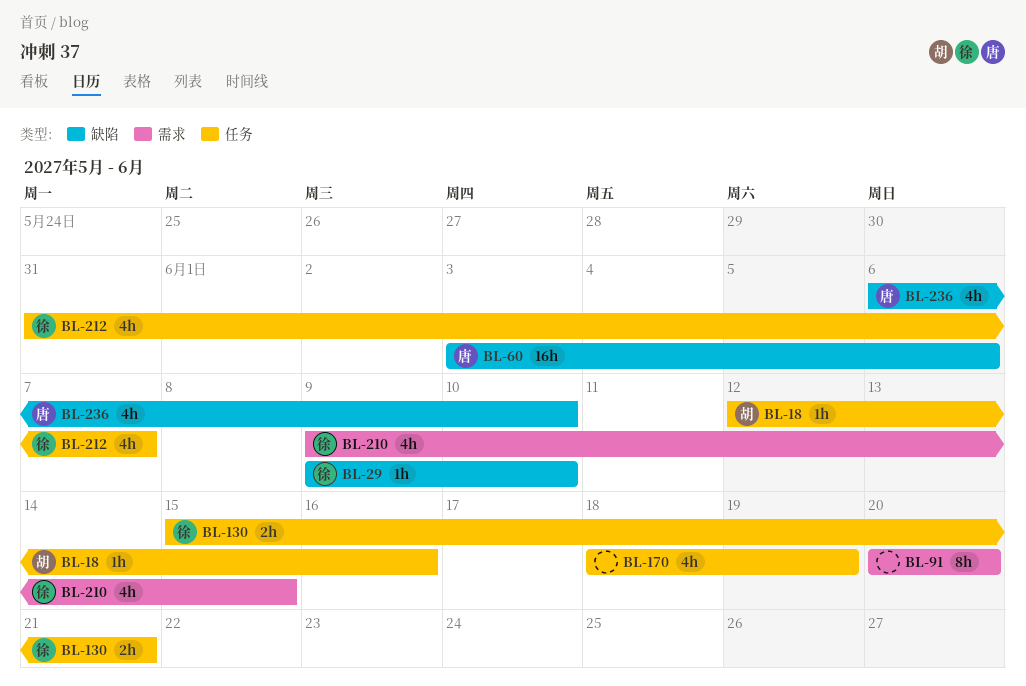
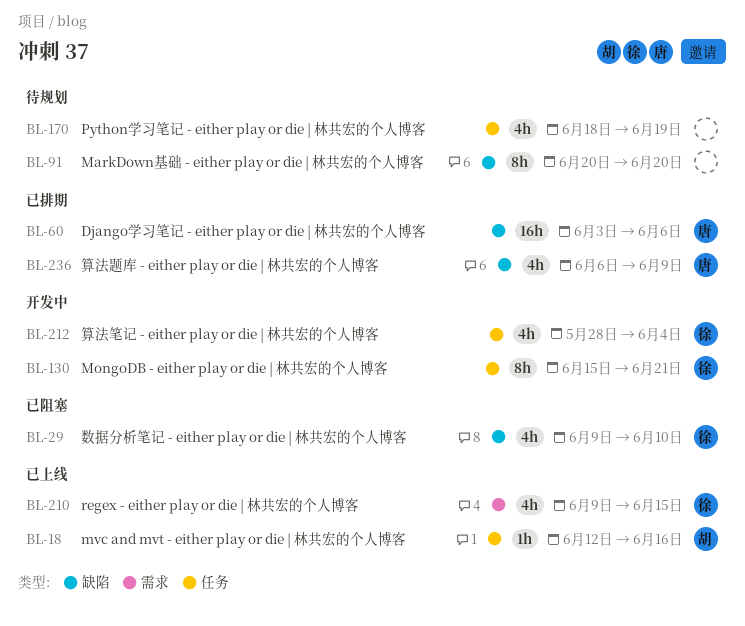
BL-29, estimate: 1h -> 4h
BL-91, label: 需求 -> 缺陷
BL-130, estimate: 2h -> 8h
BL-212, start: May 31 -> May 28
BL-212, due: Jun 7 -> Jun 4
BL-236, due: Jun 10 -> Jun 9

